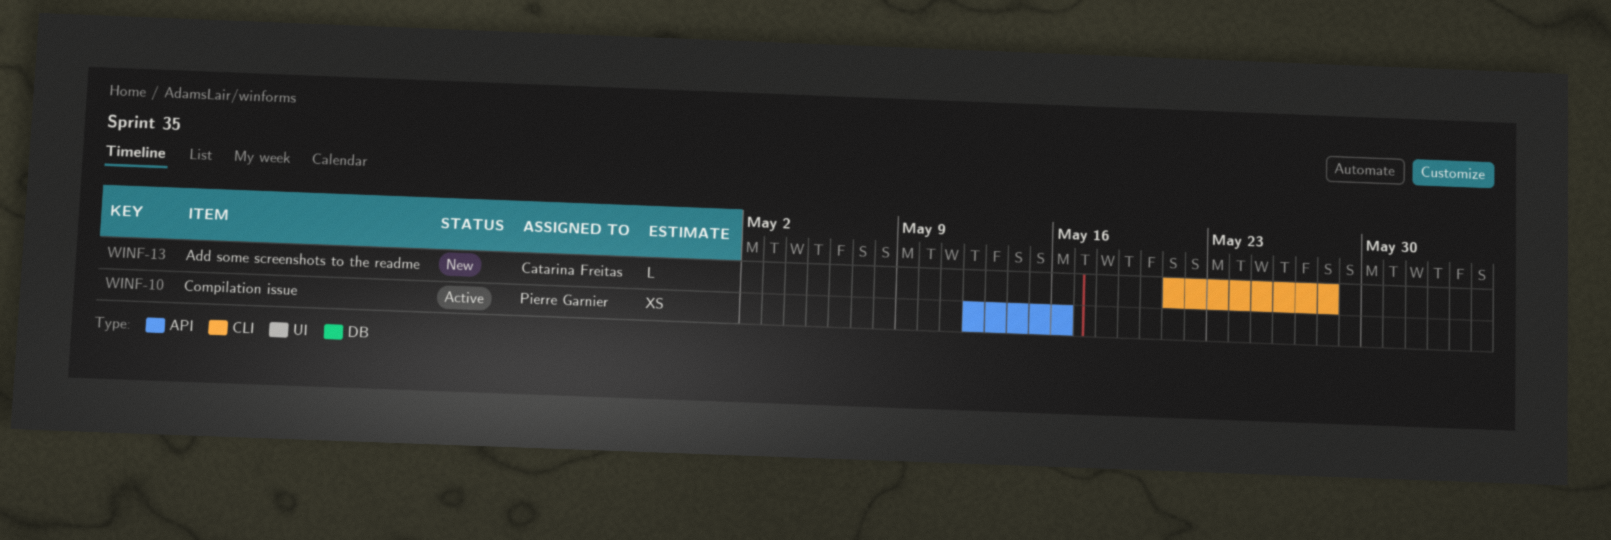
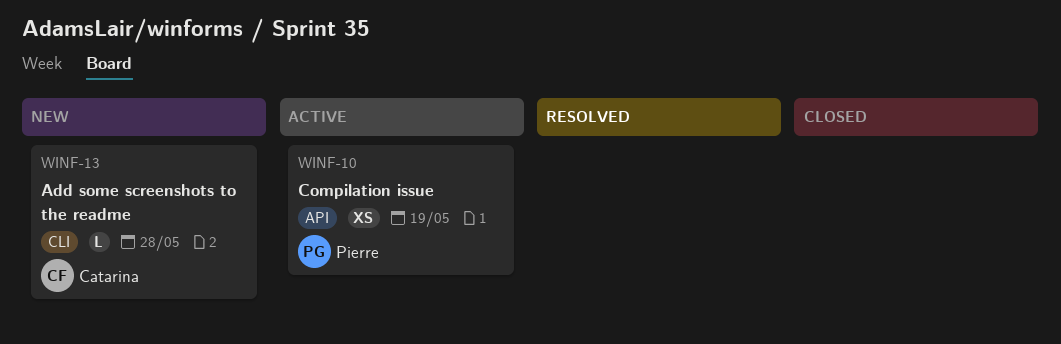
WINF-10, due: May 16 -> May 19

